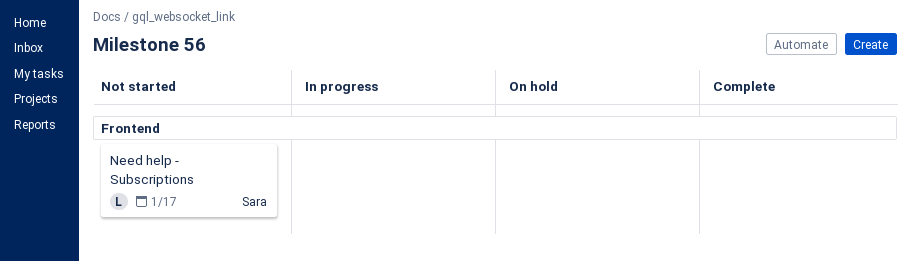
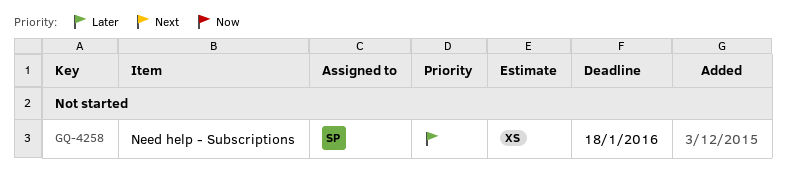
Need help - Subscriptions, estimate: L -> XS
Need help - Subscriptions, due: Jan 17 -> Jan 18

